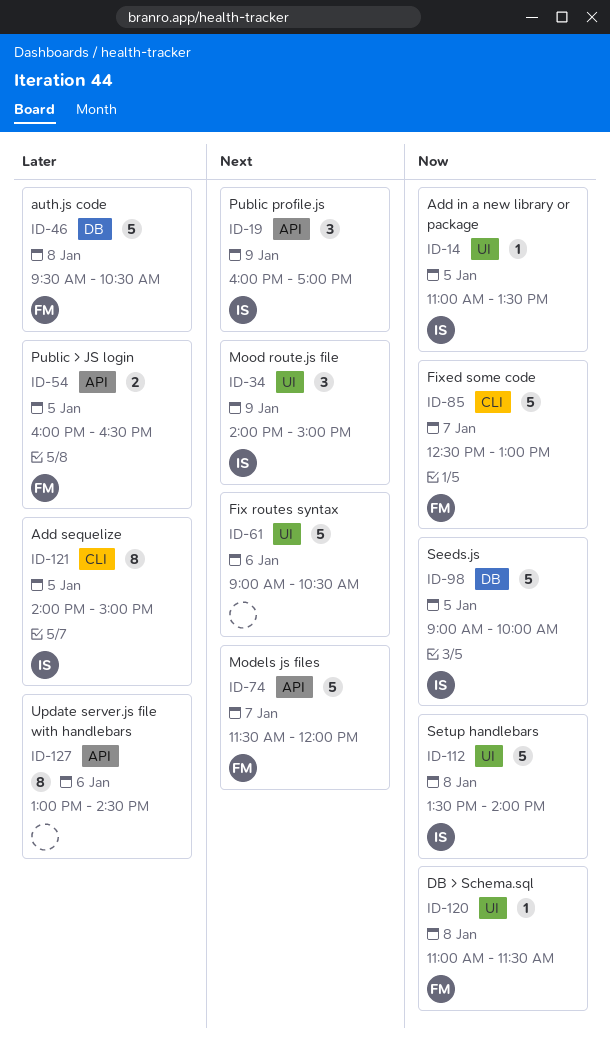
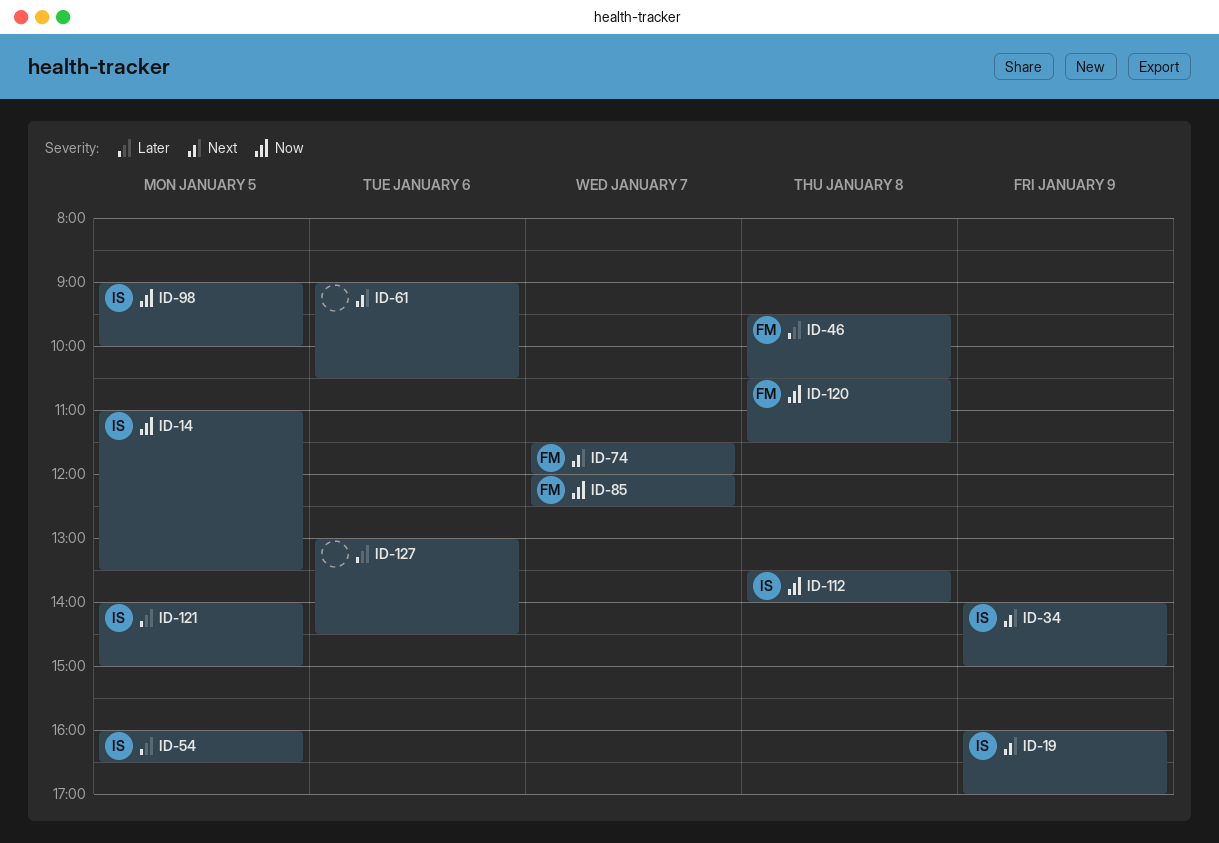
ID-54, owner: FM -> IS
ID-85, begins: 12:30 -> 12:00
ID-85, ends: 13:00 -> 12:30
ID-120, begins: 11:00 -> 10:30

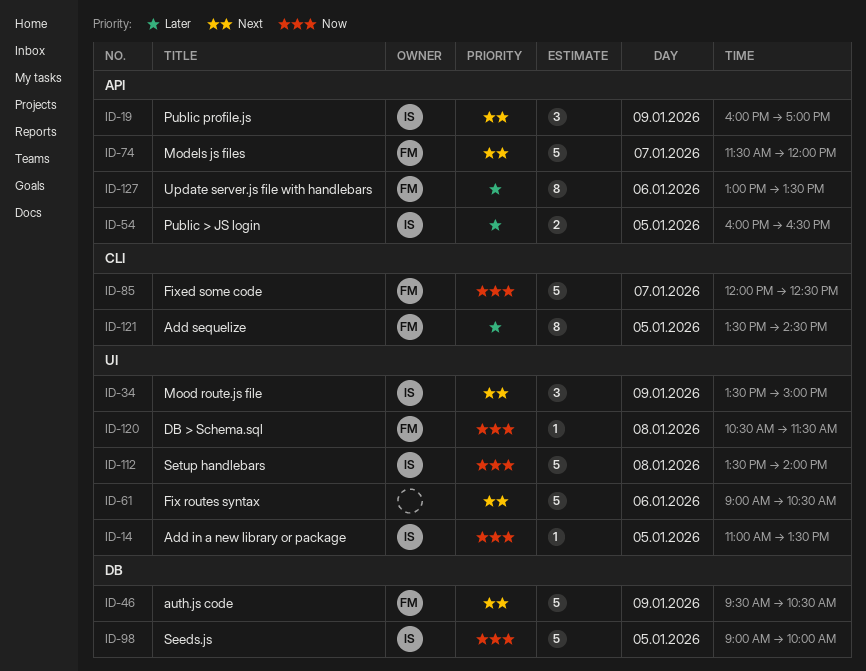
ID-34, begins: 14:00 -> 13:30
ID-46, priority: Later -> Next
ID-46, day: Jan 8 -> Jan 9
ID-121, owner: IS -> FM
ID-121, begins: 14:00 -> 13:30
ID-121, ends: 15:00 -> 14:30
ID-127, owner: none -> FM
ID-127, ends: 14:30 -> 13:30

